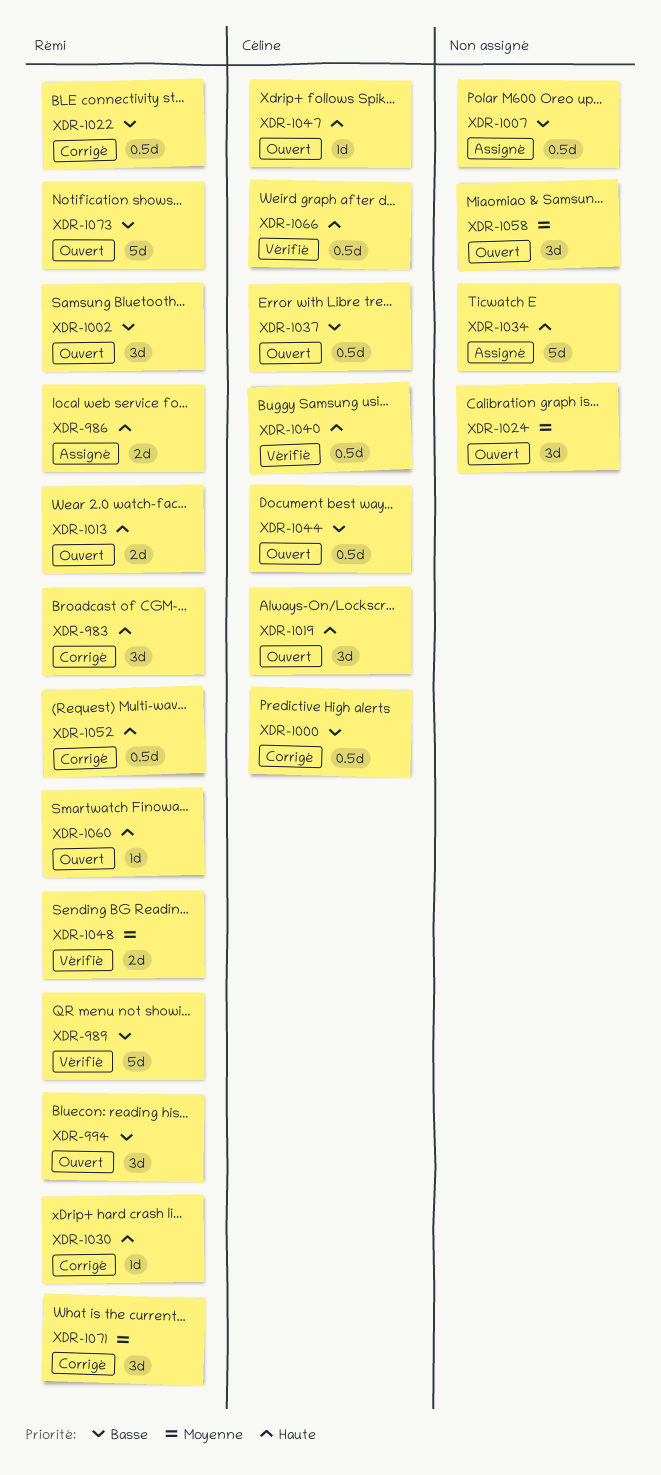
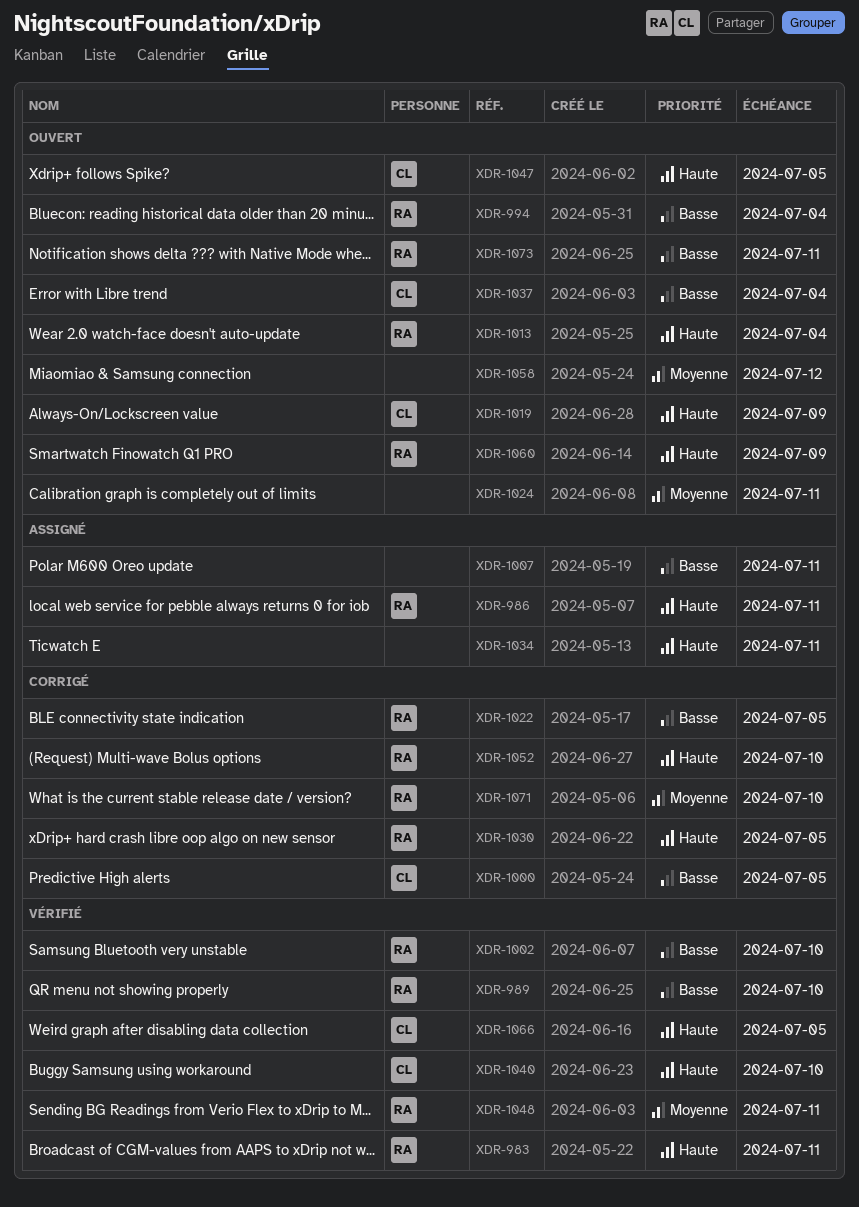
XDR-983, status: Corrigé -> Vérifié
XDR-1002, status: Ouvert -> Vérifié
XDR-1044: present -> none

